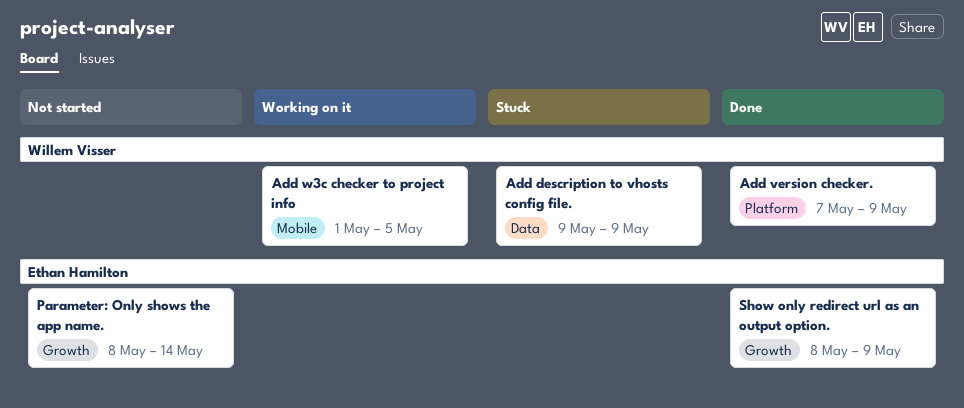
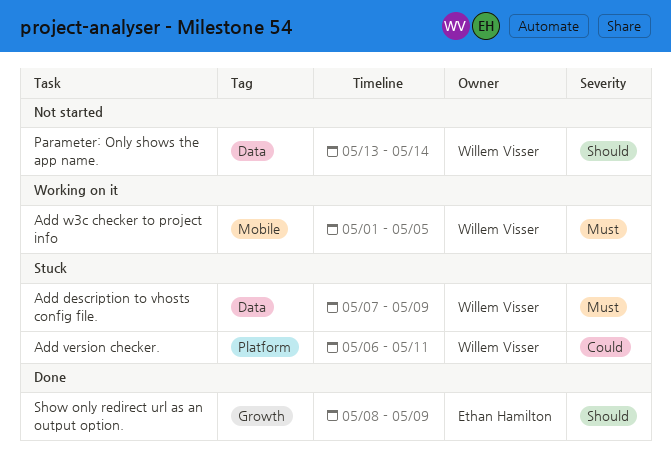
Add description to vhosts config file., start: May 9 -> May 7
Add version checker., status: Done -> Stuck
Add version checker., start: May 7 -> May 6
Add version checker., due: May 9 -> May 11
Parameter: Only shows the app name., owner: Ethan Hamilton -> Willem Visser
Parameter: Only shows the app name., label: Growth -> Data
Parameter: Only shows the app name., start: May 8 -> May 13

